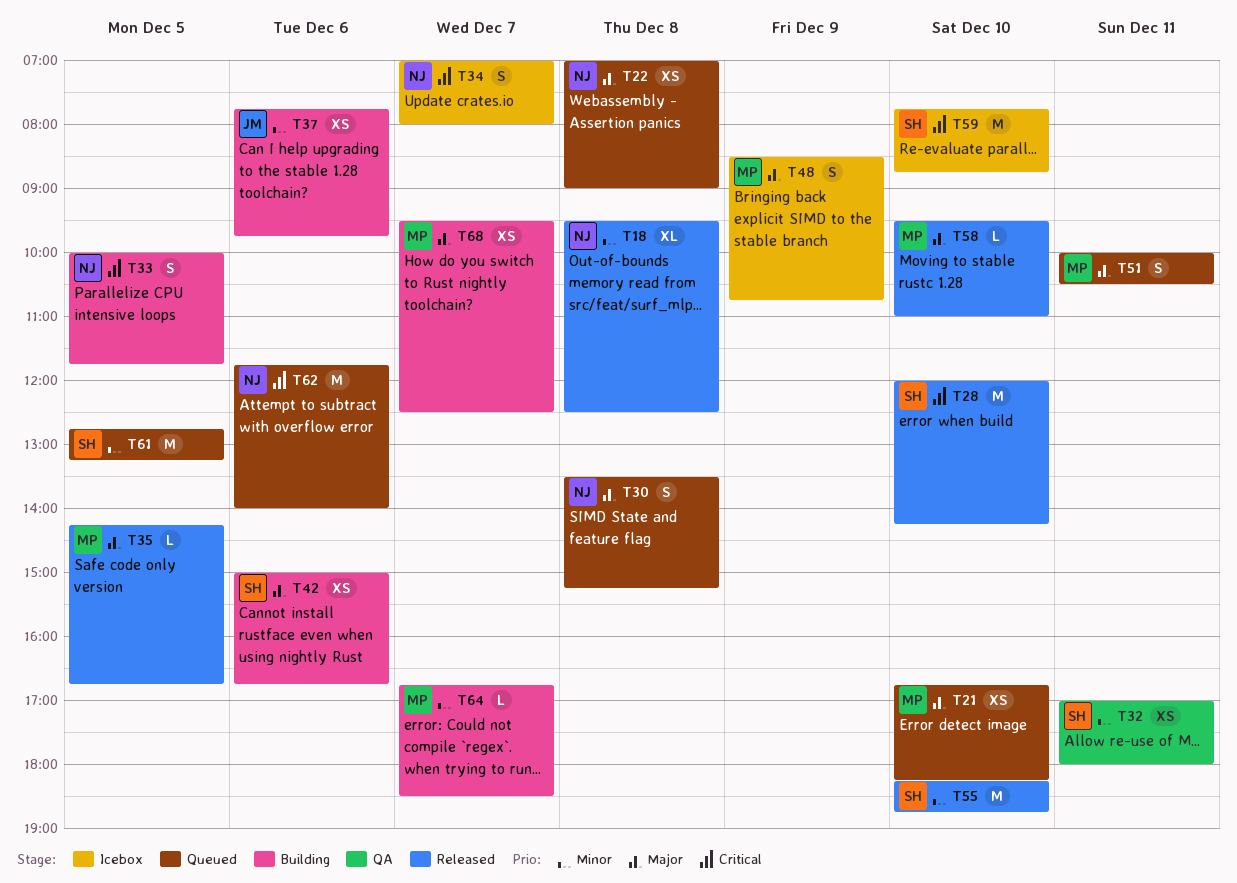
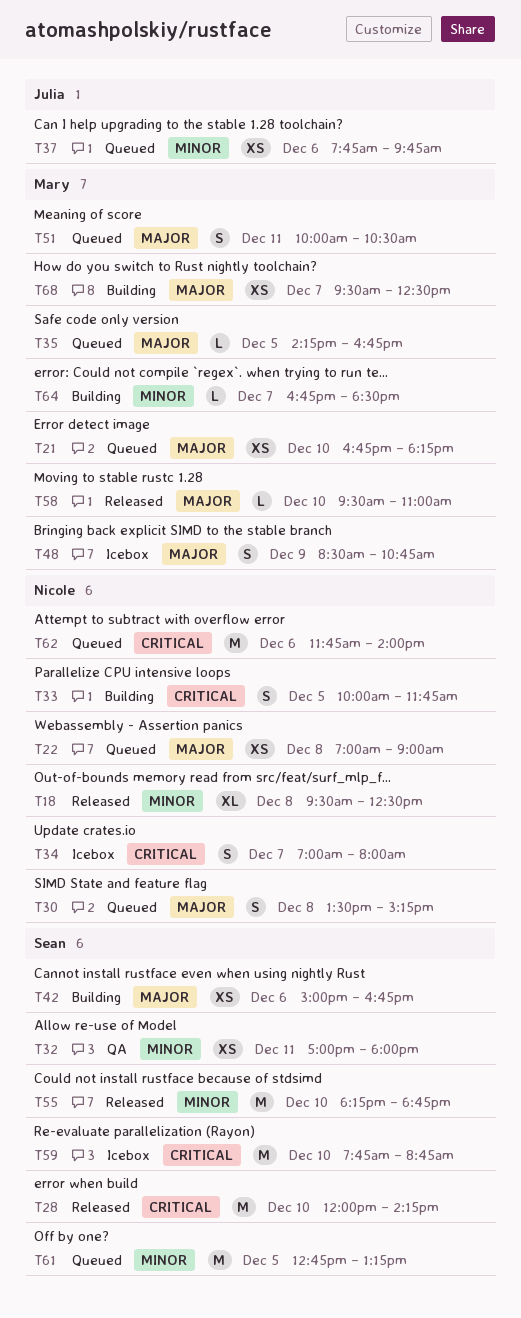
T35, status: Released -> Queued
T37, status: Building -> Queued

